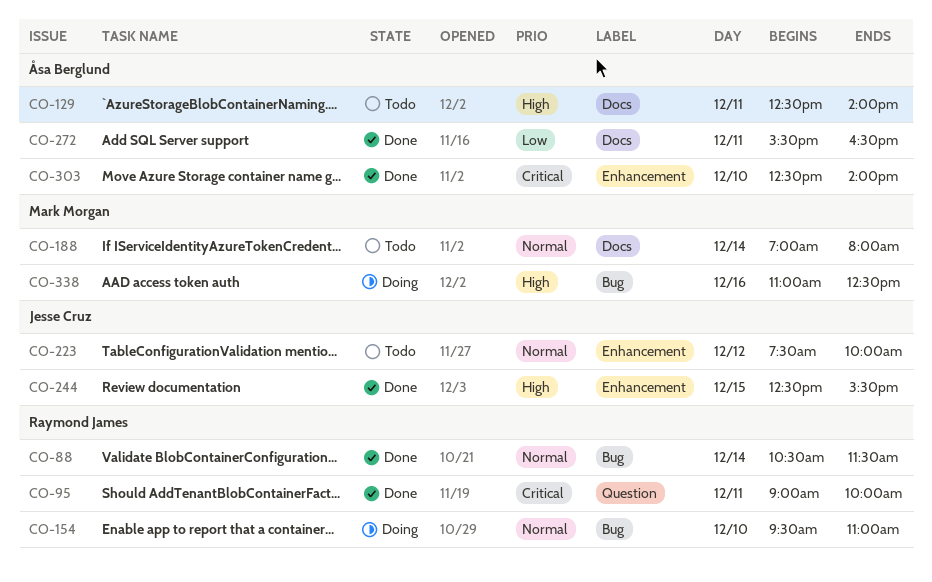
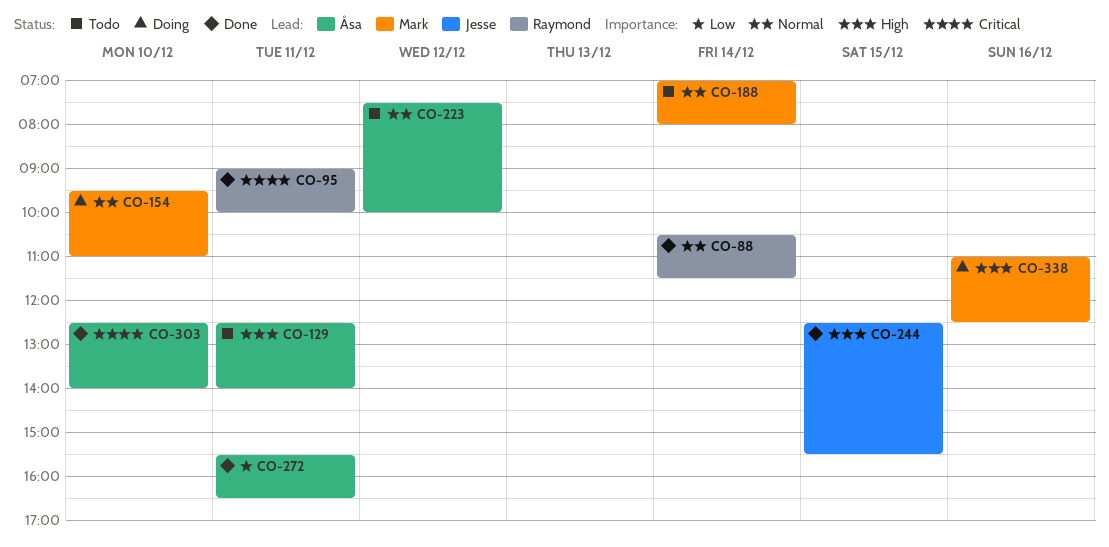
CO-154, owner: Raymond James -> Mark Morgan
CO-223, owner: Jesse Cruz -> Åsa Berglund

